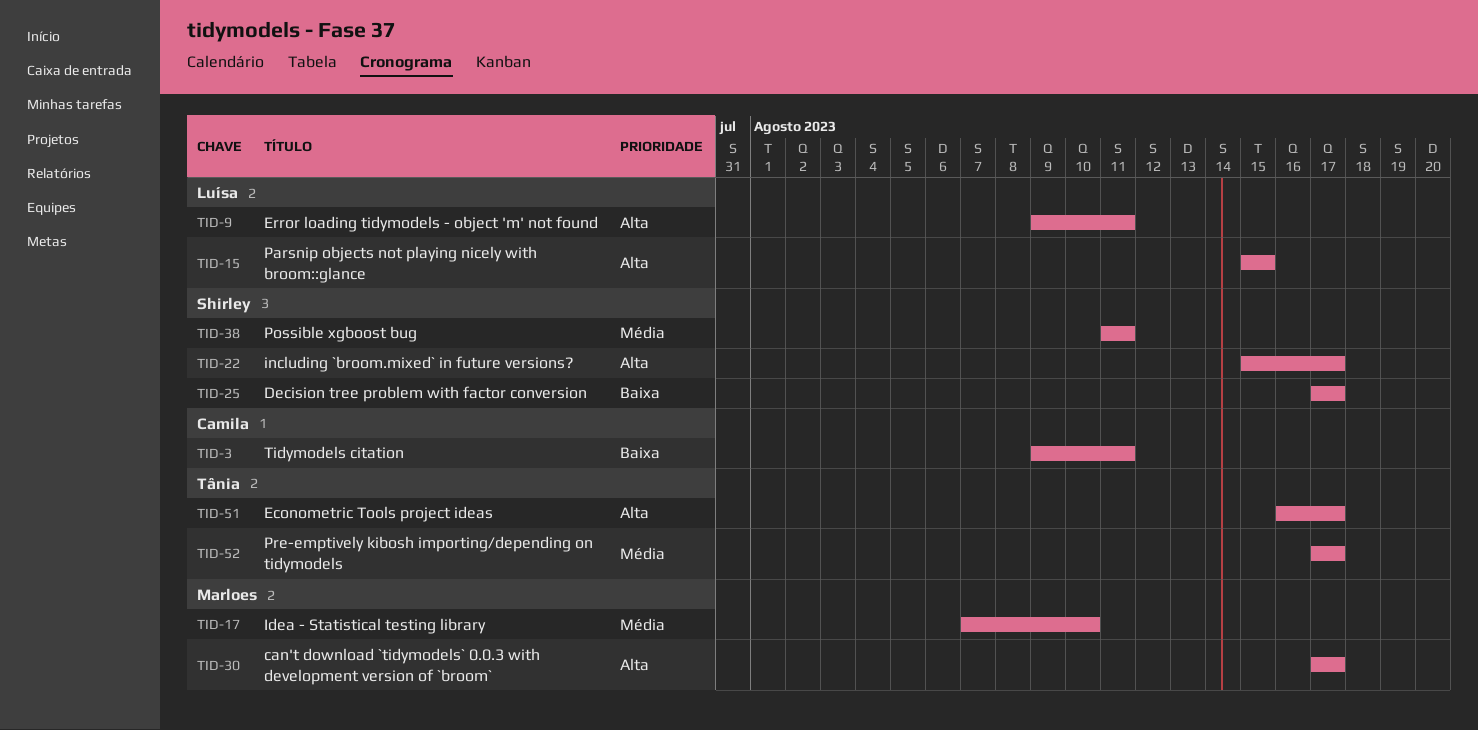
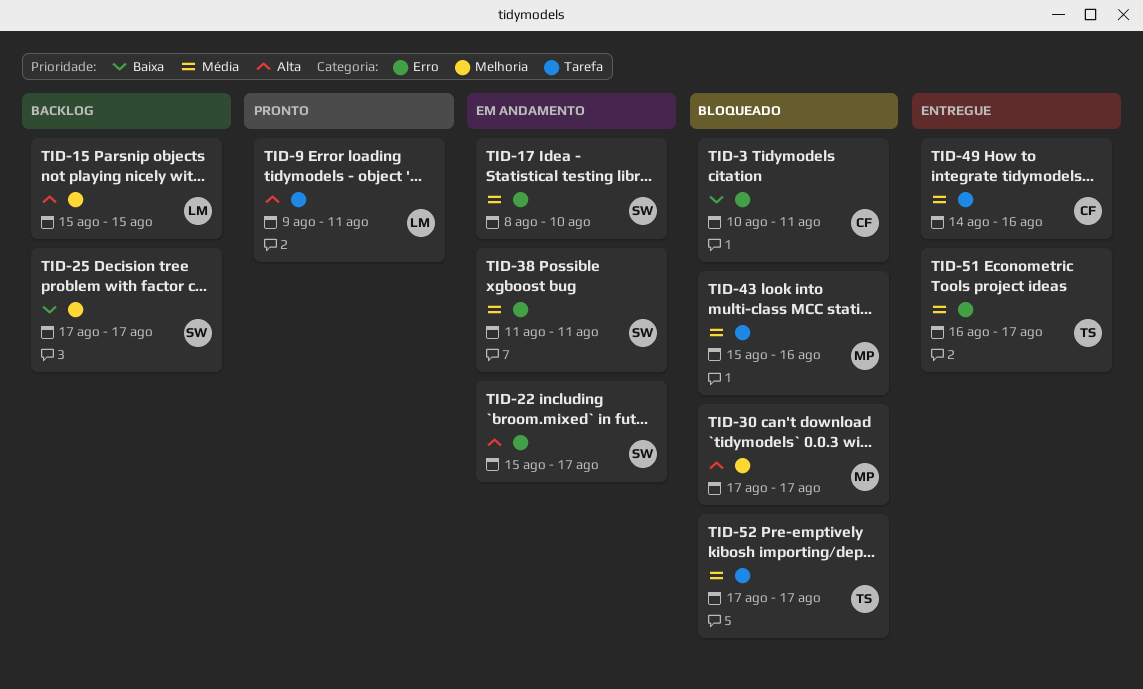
TID-3, start: Aug 9 -> Aug 10
TID-17, owner: Marloes -> Shirley
TID-17, start: Aug 7 -> Aug 8
TID-43: none -> present
TID-49: none -> present
TID-51, priority: Alta -> Média

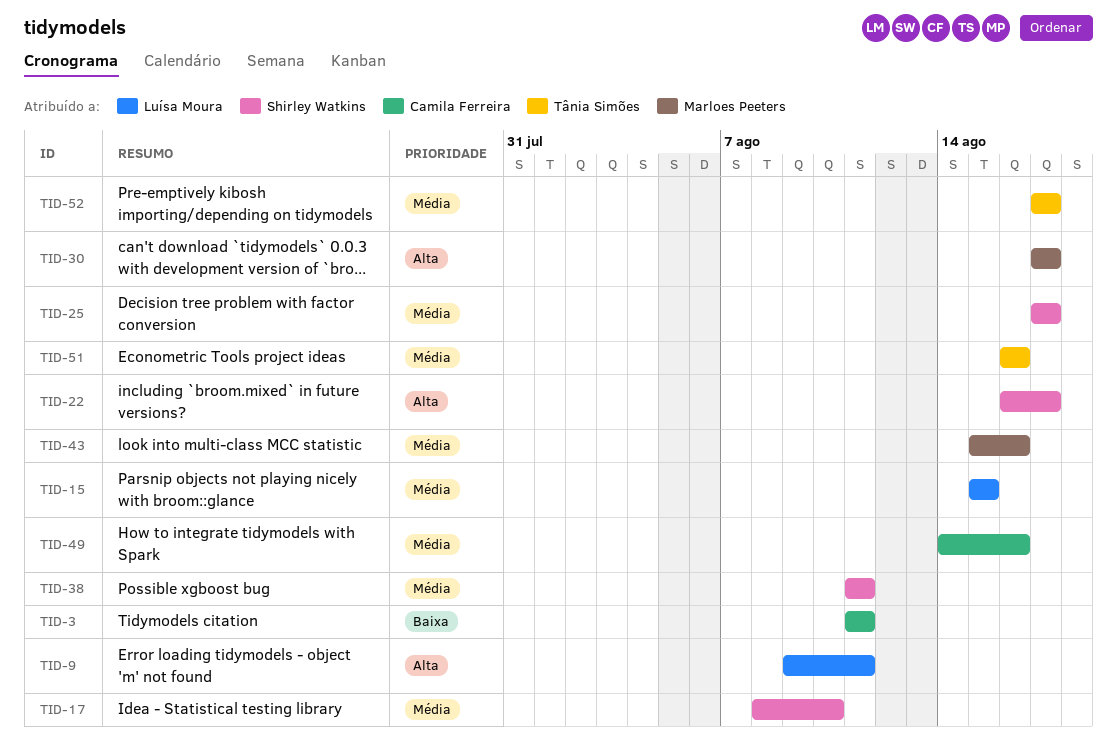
TID-3, start: Aug 10 -> Aug 11
TID-15, priority: Alta -> Média
TID-22, start: Aug 15 -> Aug 16
TID-25, priority: Baixa -> Média
TID-51, due: Aug 17 -> Aug 16

